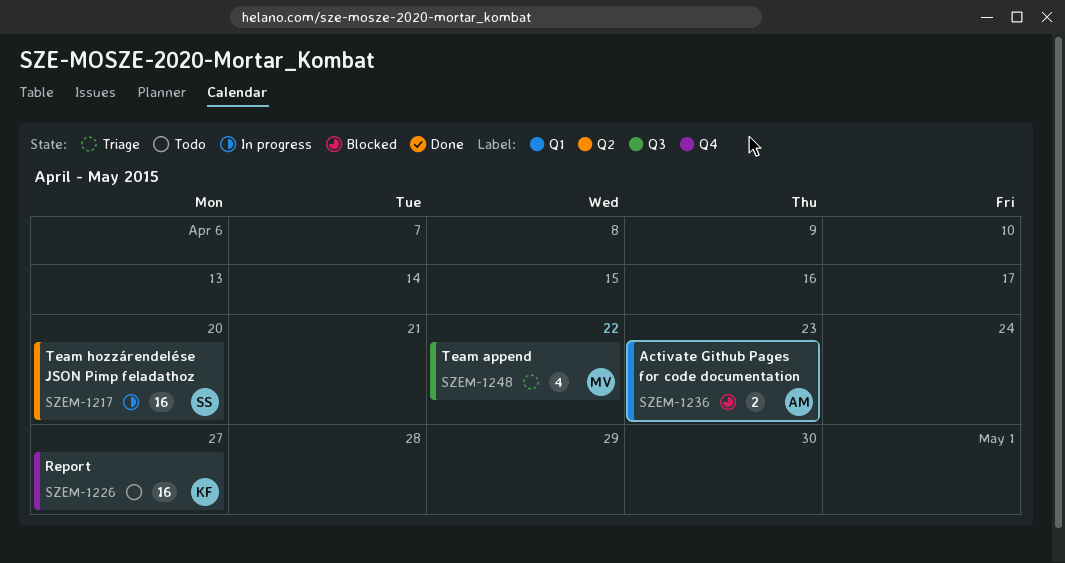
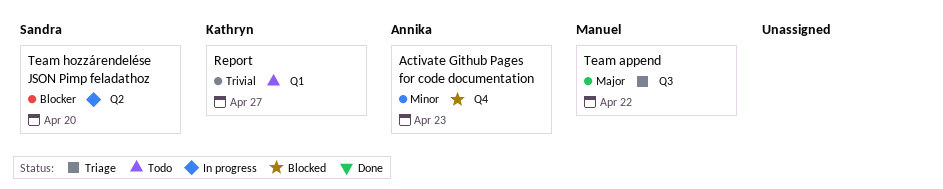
Activate Github Pages for code documentation, label: Q1 -> Q4
Report, label: Q4 -> Q1

